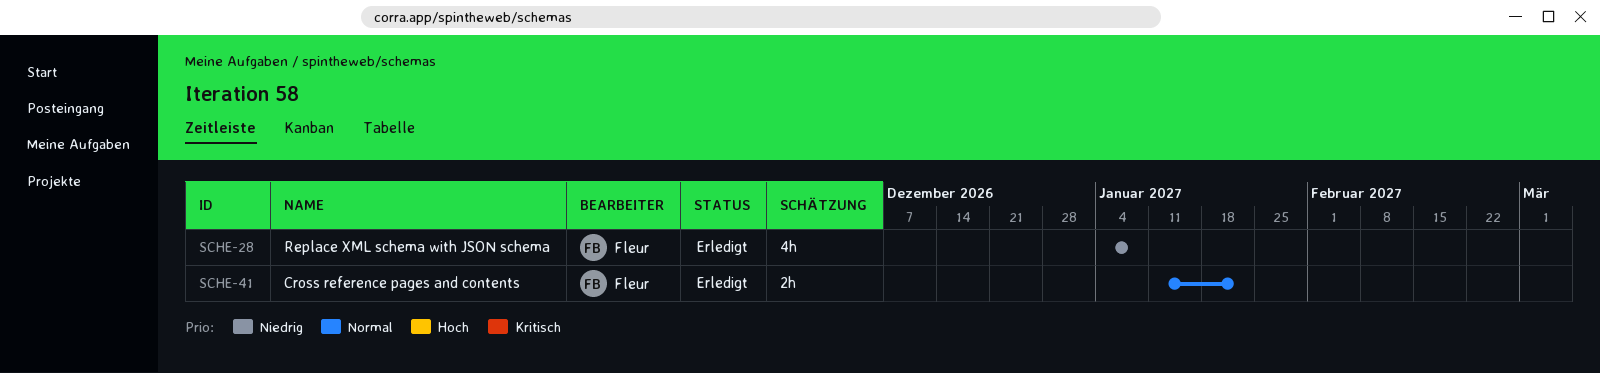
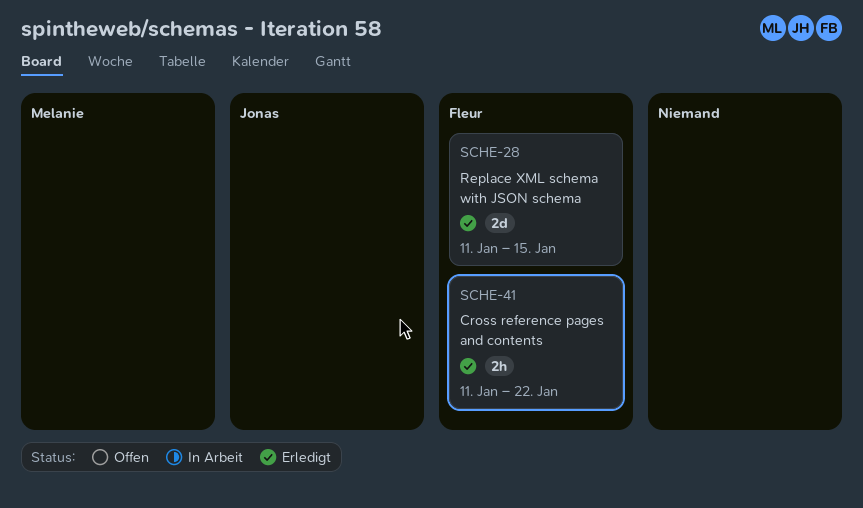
SCHE-28, estimate: 4h -> 2d
SCHE-28, start: Jan 4 -> Jan 11
SCHE-28, due: Jan 8 -> Jan 15

